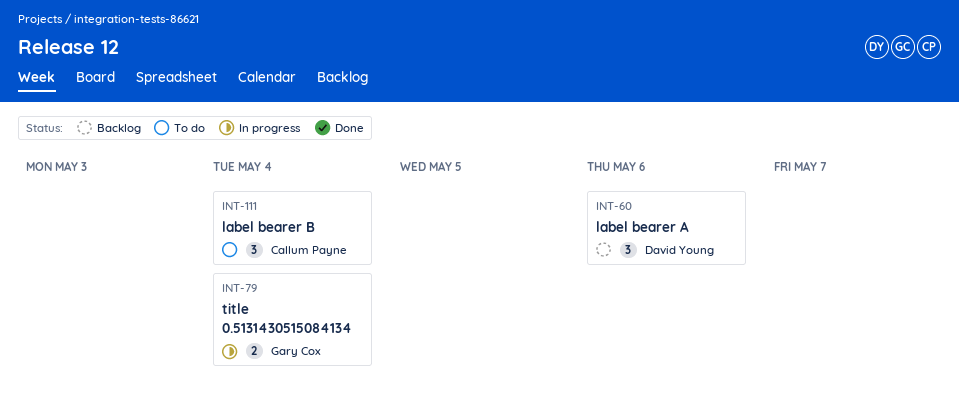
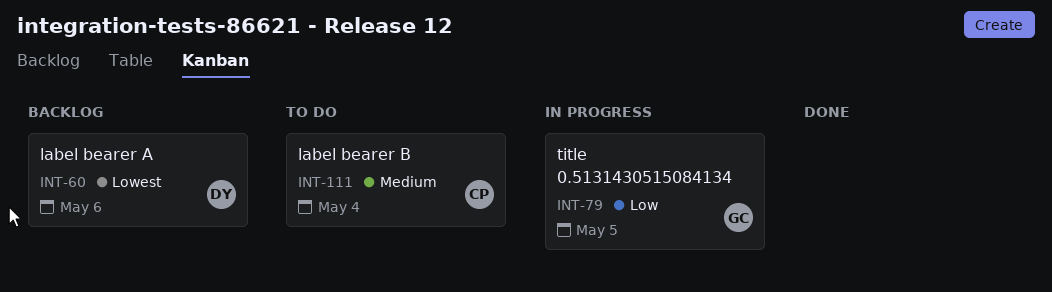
INT-79, due: May 4 -> May 5

